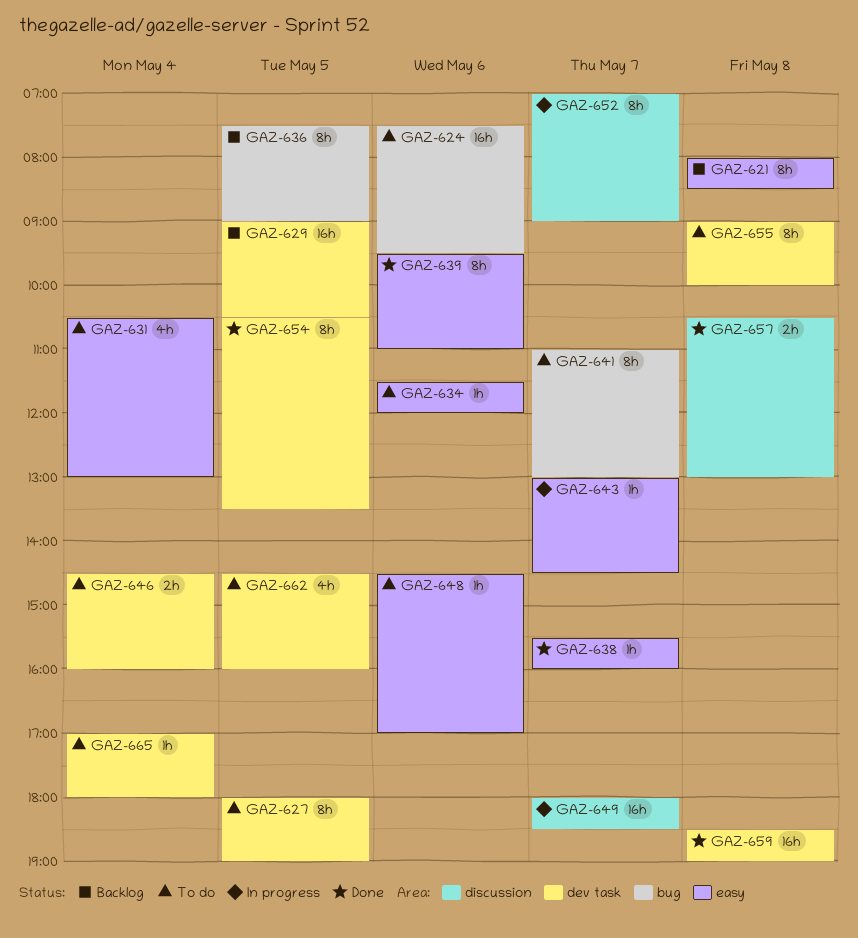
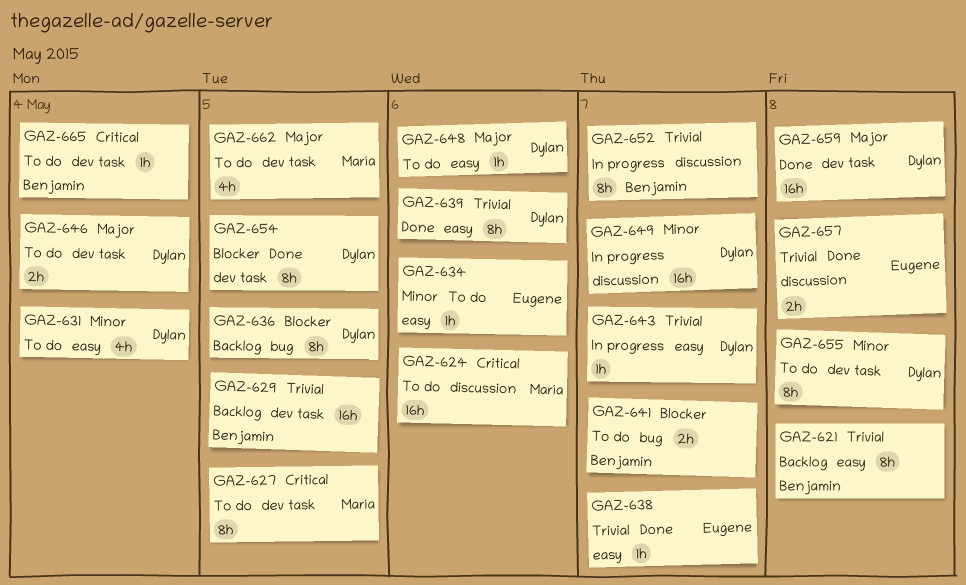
GAZ-624, label: bug -> discussion
GAZ-641, estimate: 8h -> 2h

